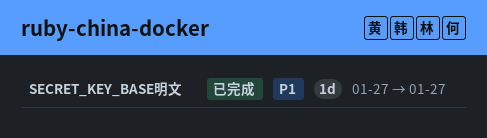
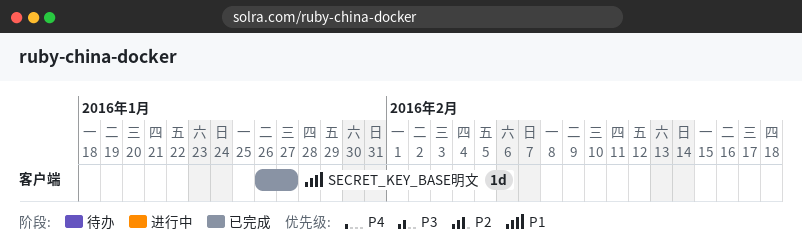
SECRET_KEY_BASE明文, start: Jan 27 -> Jan 26

